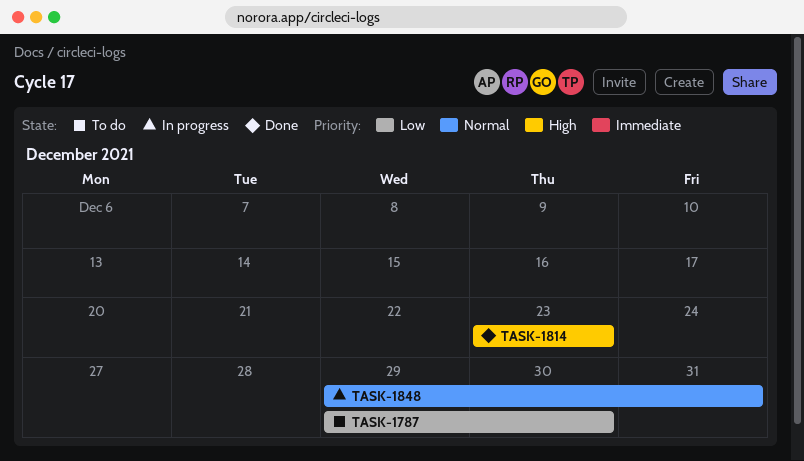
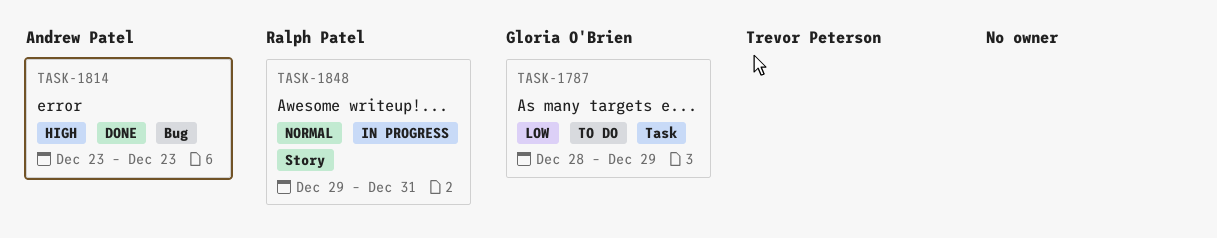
TASK-1787, start: Dec 29 -> Dec 28
TASK-1787, due: Dec 30 -> Dec 29

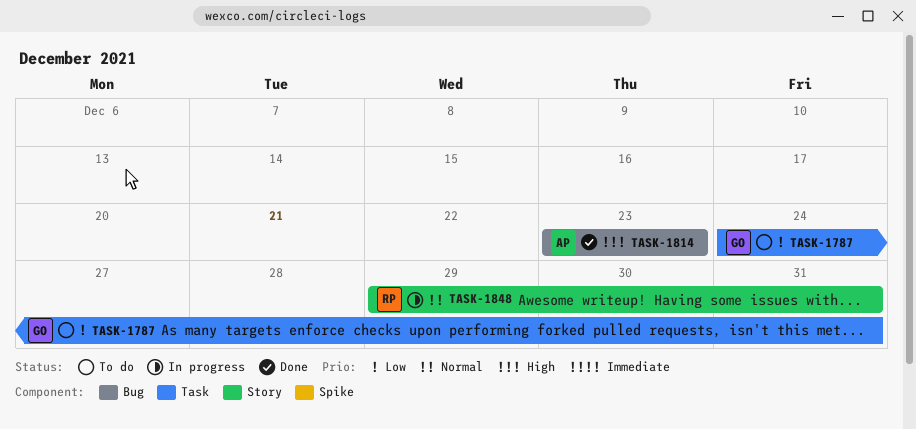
TASK-1787, start: Dec 28 -> Dec 24
TASK-1787, due: Dec 29 -> Dec 31

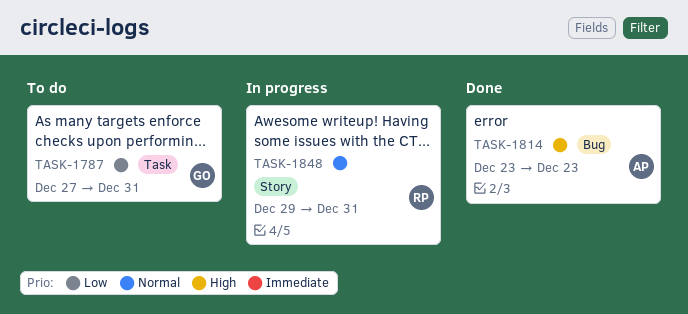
TASK-1787, start: Dec 24 -> Dec 27

